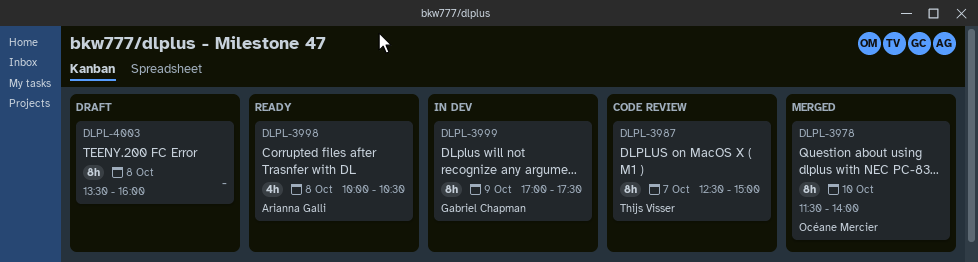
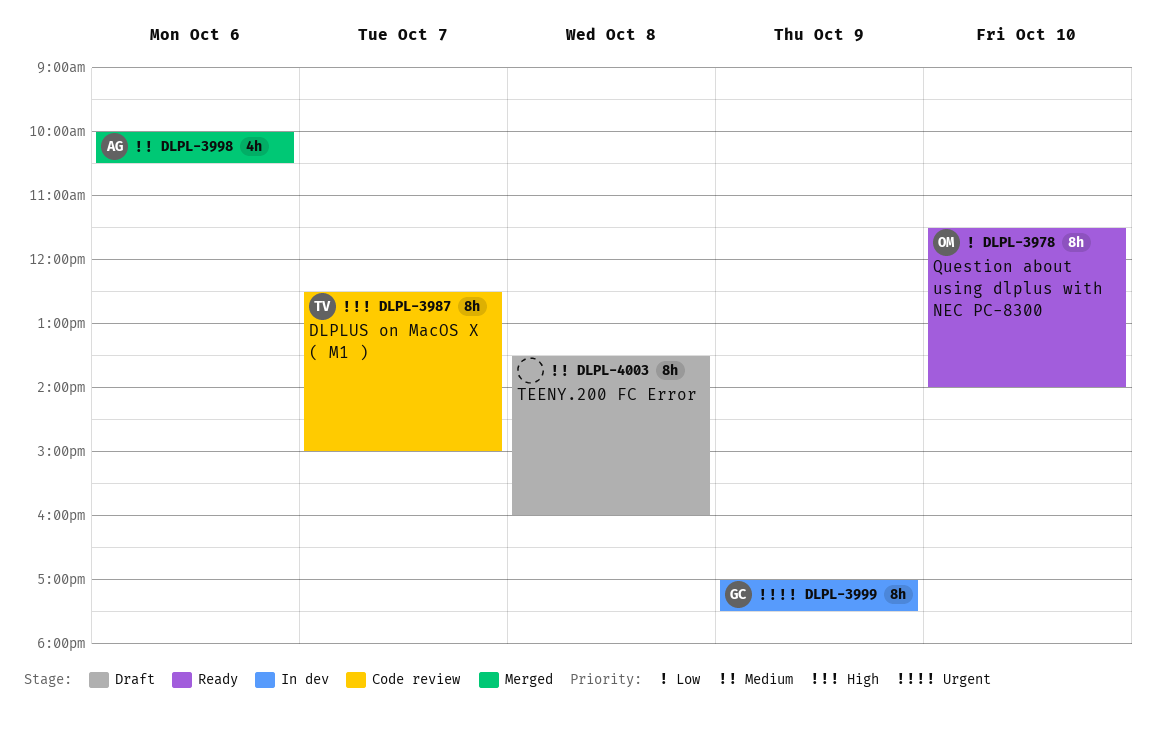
DLPL-3978, status: Merged -> Ready
DLPL-3998, status: Ready -> Merged
DLPL-3998, day: Oct 8 -> Oct 6

